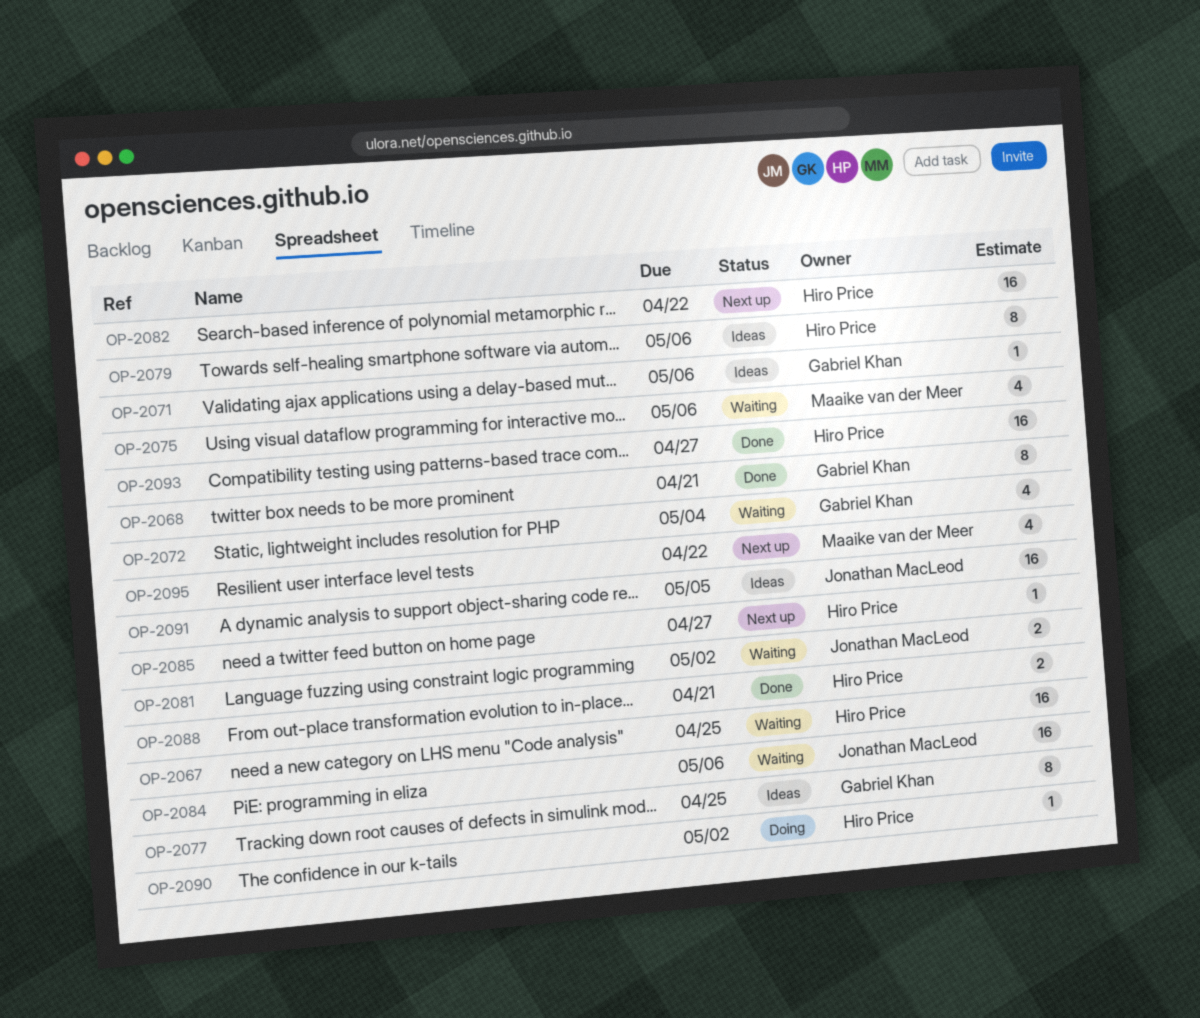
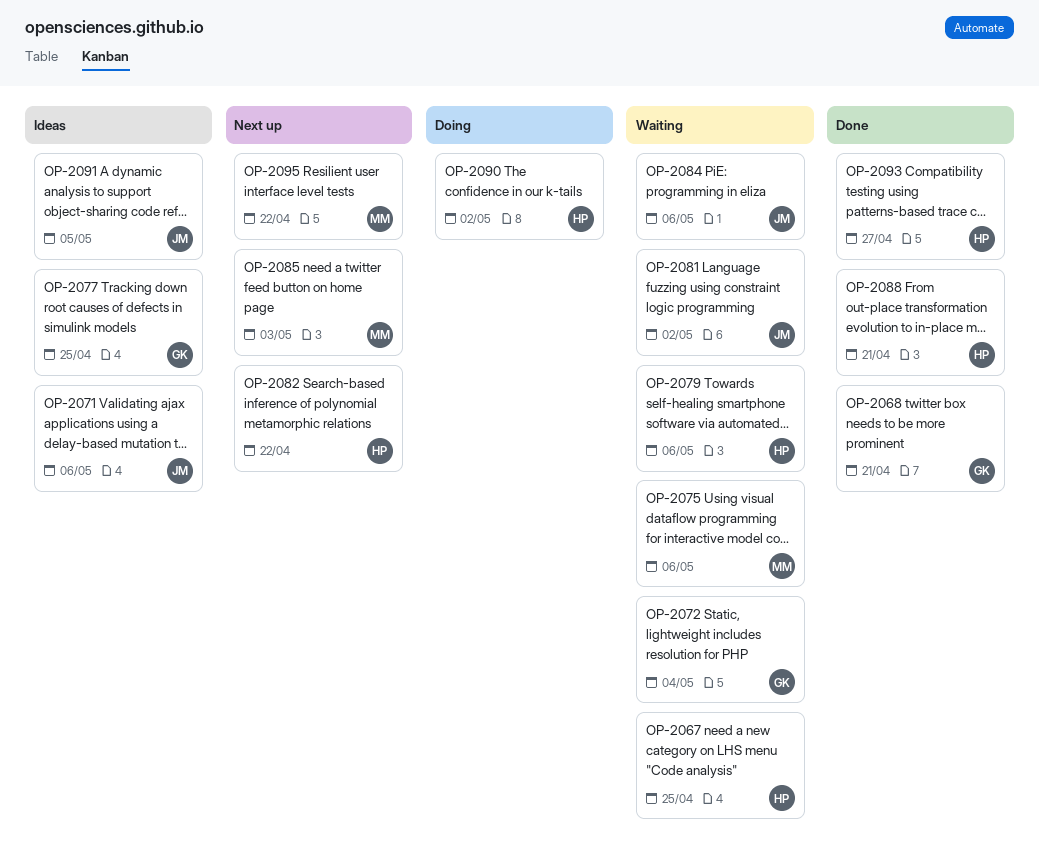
OP-2071, owner: Gabriel Khan -> Jonathan MacLeod
OP-2079, status: Ideas -> Waiting
OP-2085, owner: Hiro Price -> Maaike van der Meer
OP-2085, due: Apr 27 -> May 3

